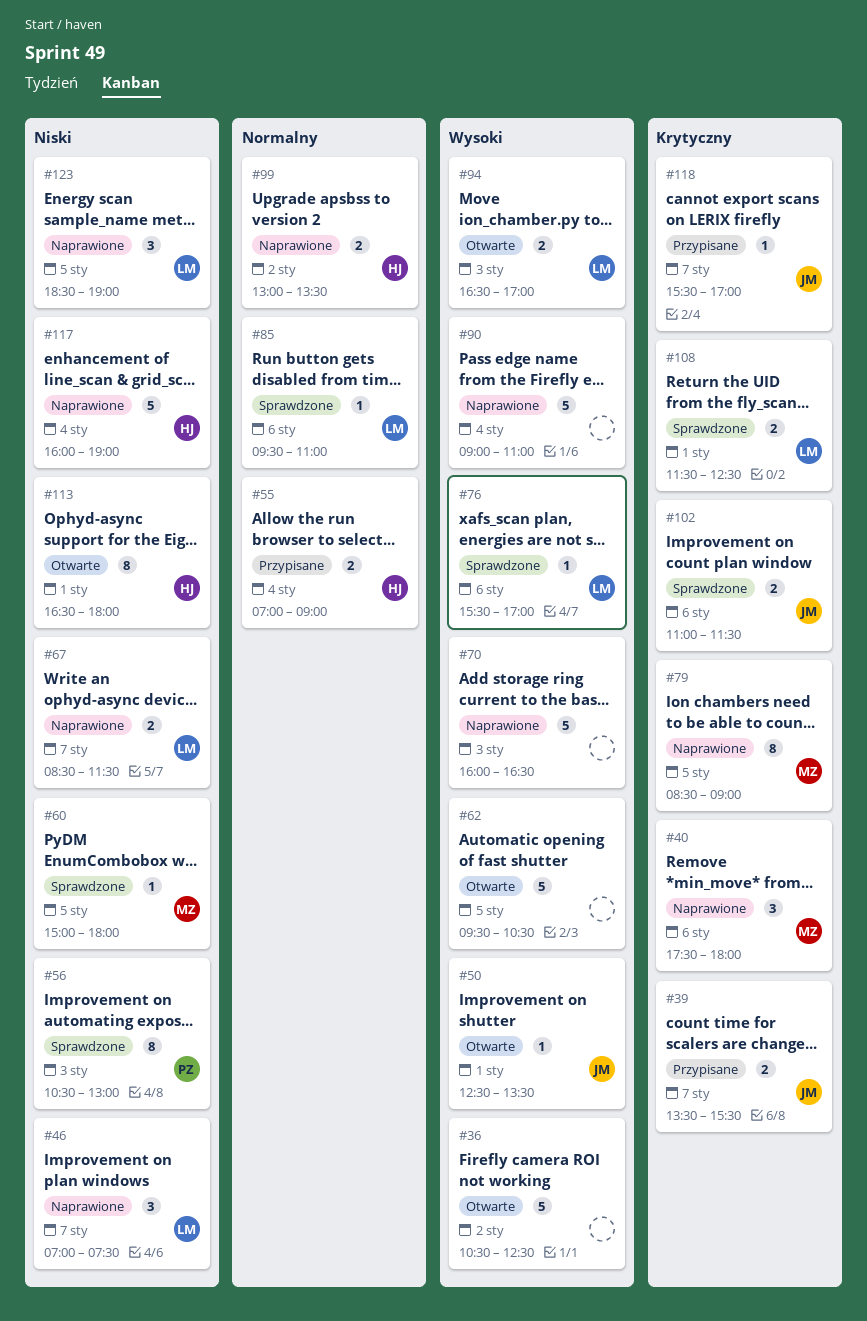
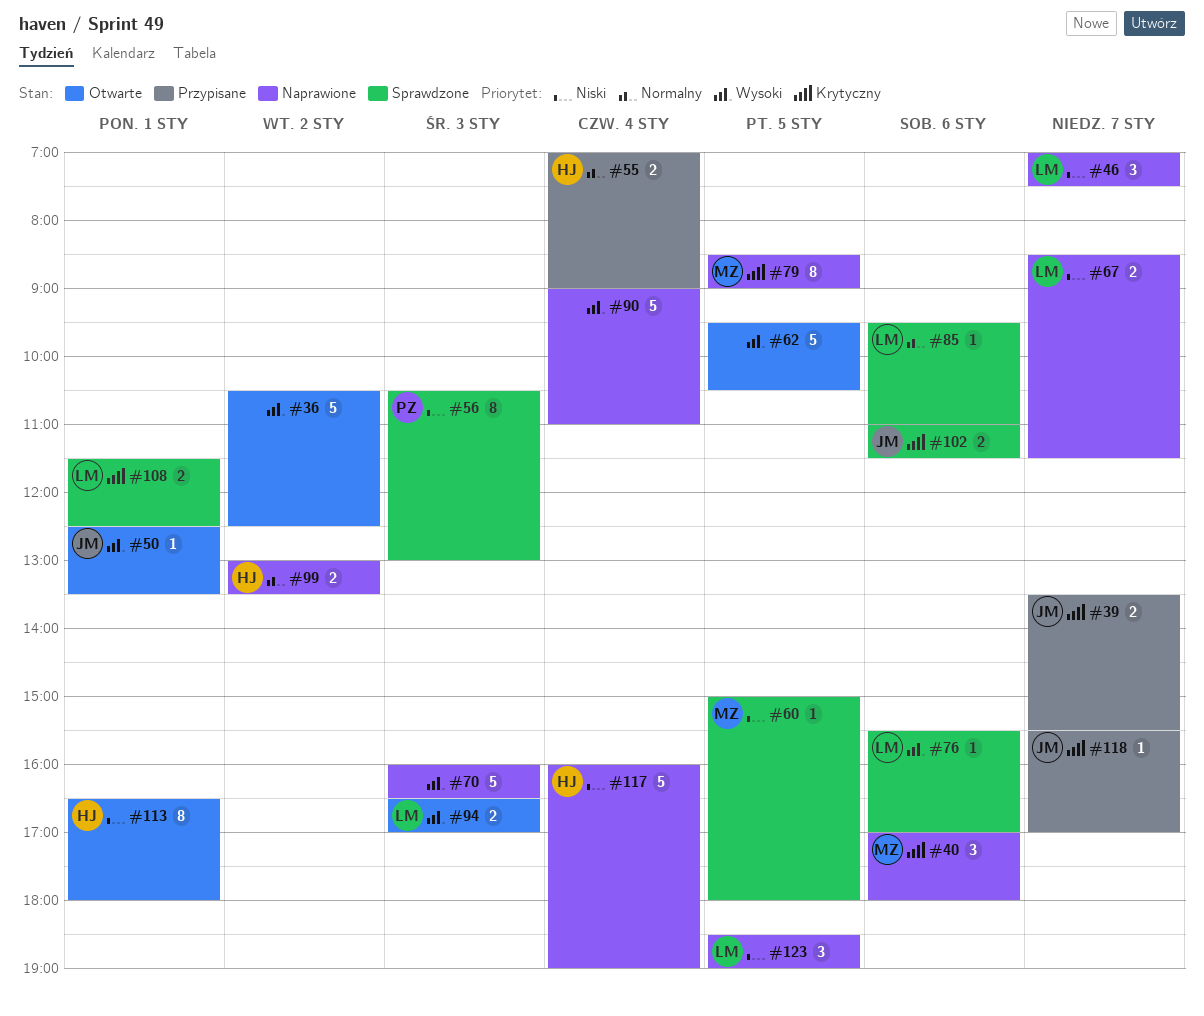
#40, begins: 17:30 -> 17:00

